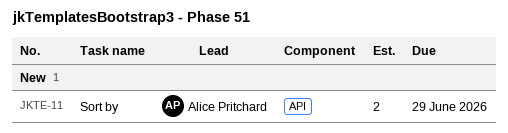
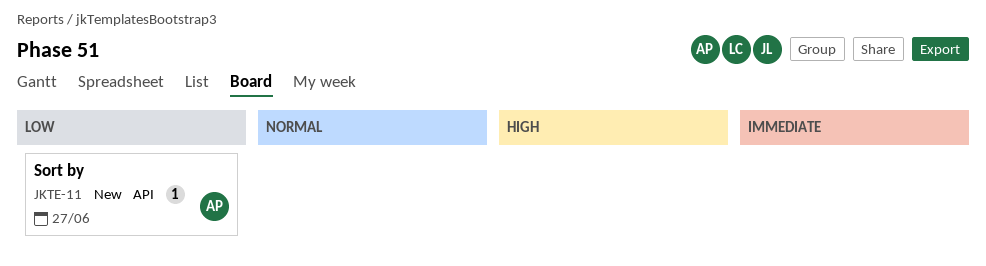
JKTE-11, estimate: 2 -> 1
JKTE-11, due: Jun 29 -> Jun 27

